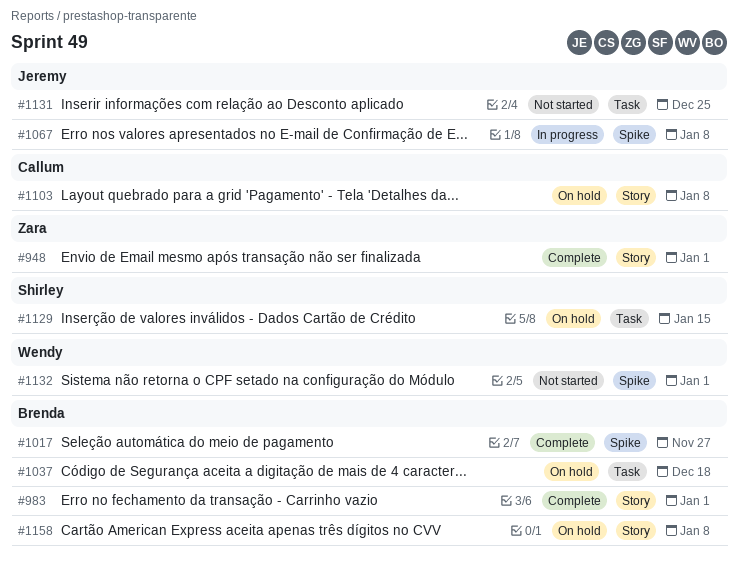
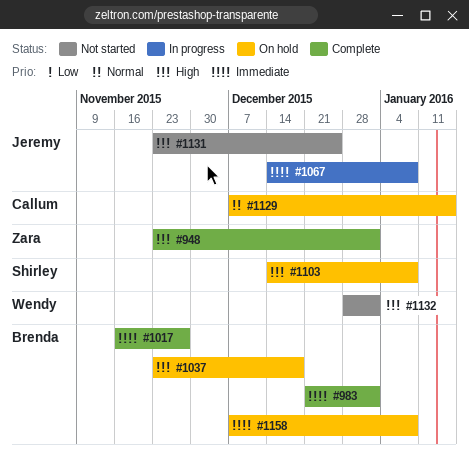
#1103, owner: Callum -> Shirley
#1129, owner: Shirley -> Callum

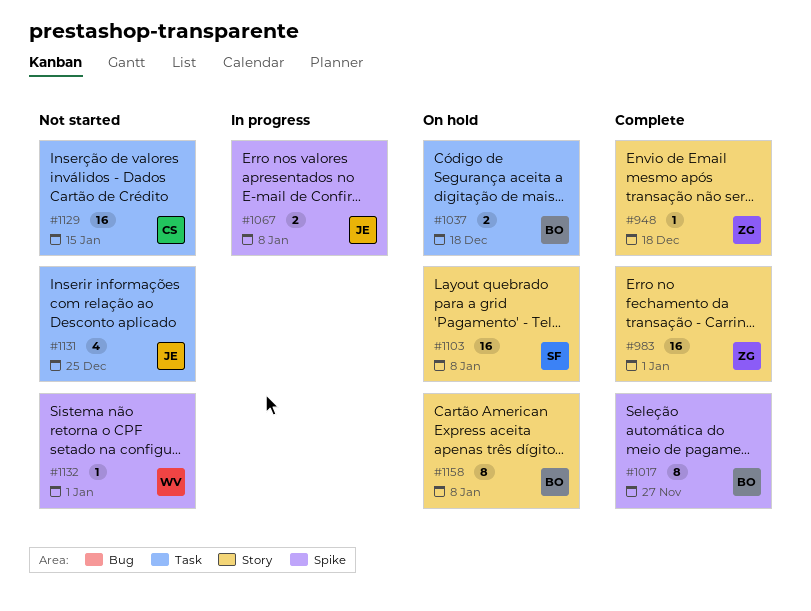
#948, due: Jan 1 -> Dec 18
#983, owner: Brenda -> Zara
#1129, status: On hold -> Not started

